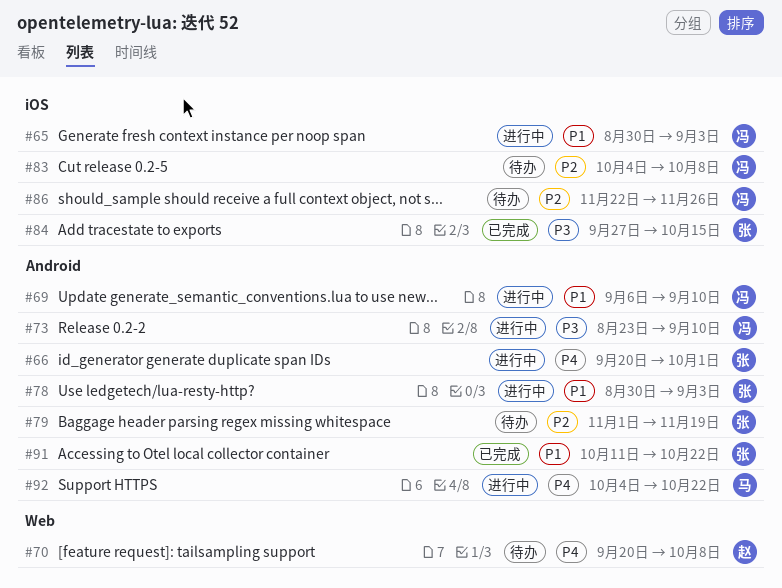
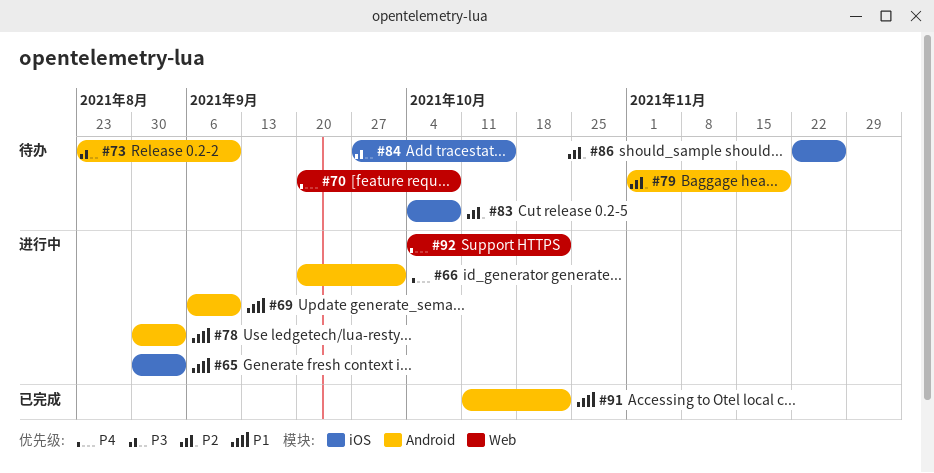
#73, status: 进行中 -> 待办
#84, status: 已完成 -> 待办
#92, label: Android -> Web

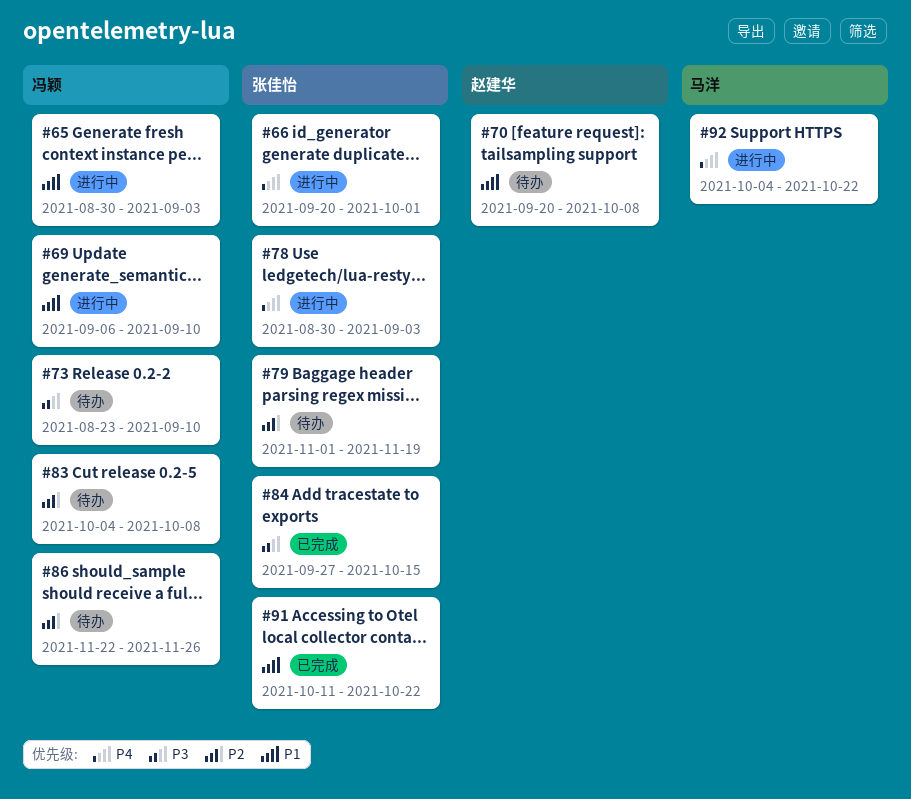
#70, priority: P4 -> P1
#78, priority: P1 -> P4
#84, status: 待办 -> 已完成

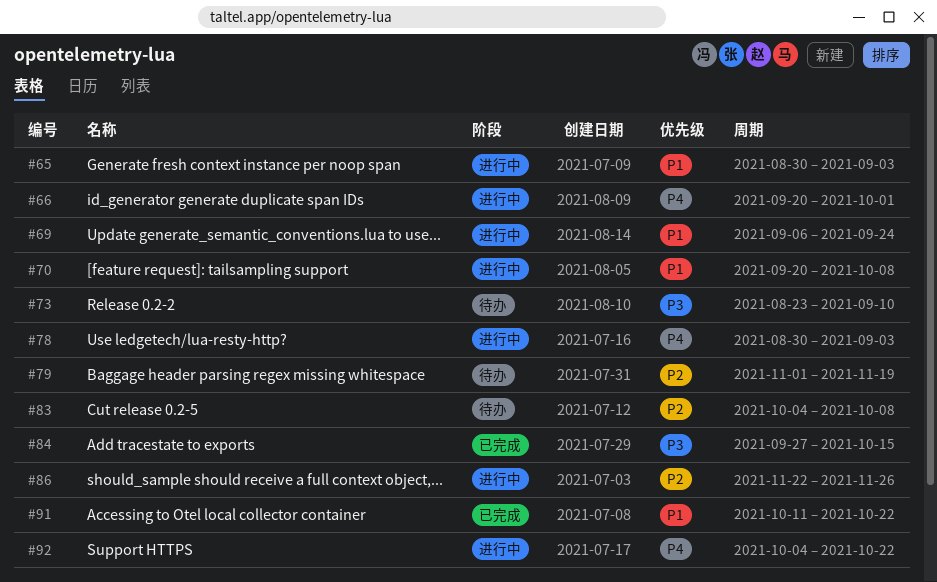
#69, due: Sep 10 -> Sep 24
#70, status: 待办 -> 进行中
#86, status: 待办 -> 进行中

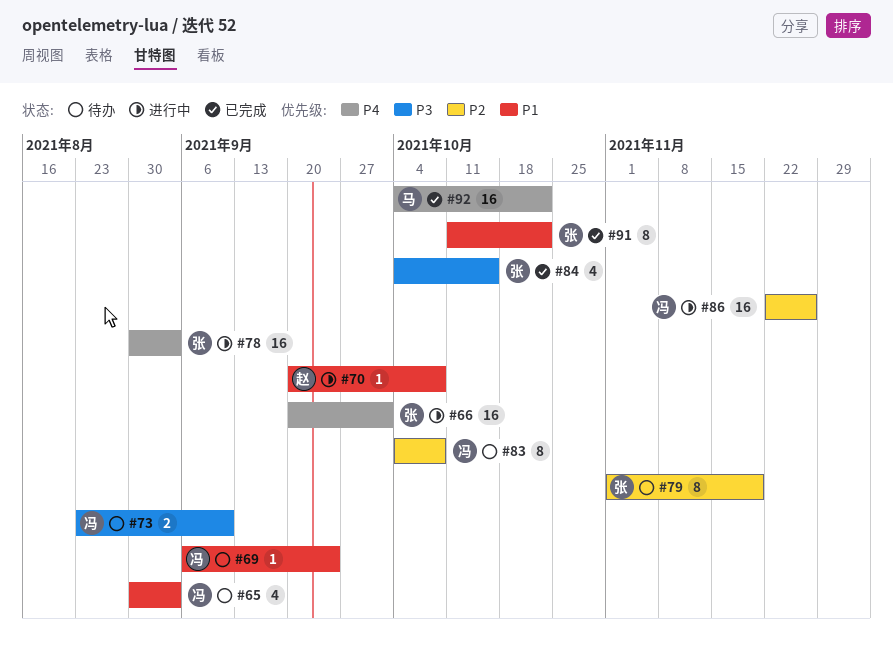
#65, status: 进行中 -> 待办
#69, status: 进行中 -> 待办
#84, start: Sep 27 -> Oct 4
#92, status: 进行中 -> 已完成

